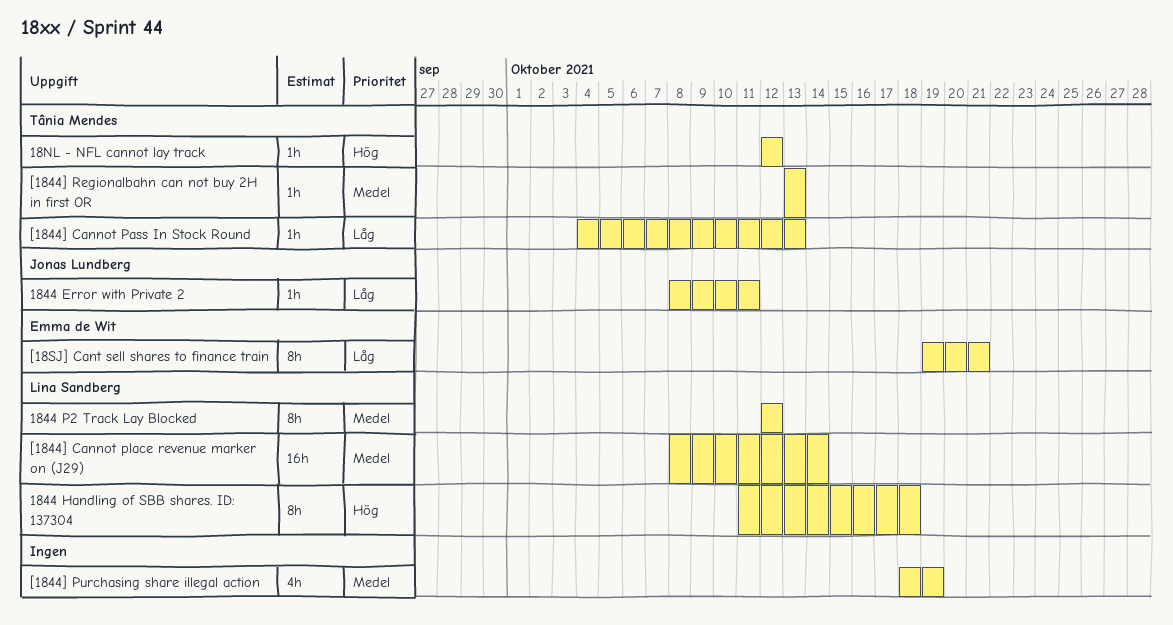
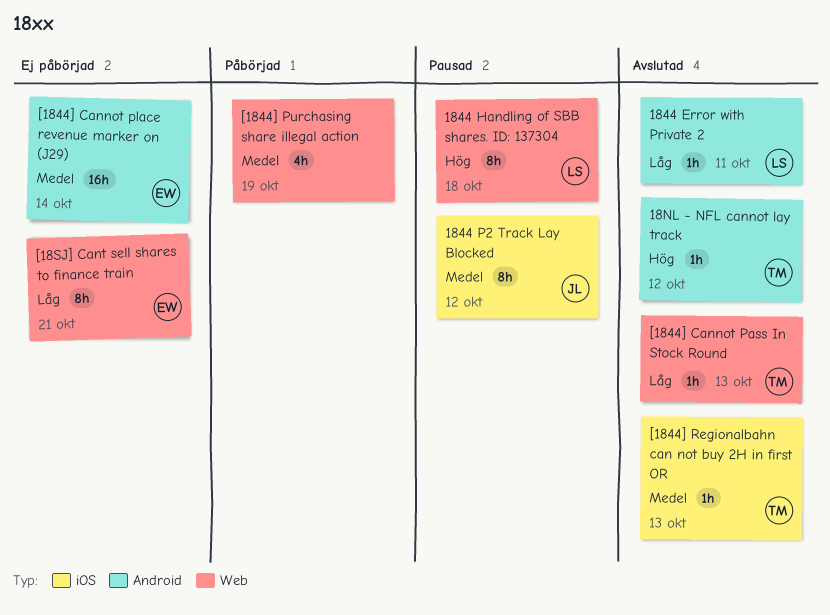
1844 Error with Private 2, owner: Jonas Lundberg -> Lina Sandberg
1844 P2 Track Lay Blocked, owner: Lina Sandberg -> Jonas Lundberg
[1844] Cannot place revenue marker on (J29), owner: Lina Sandberg -> Emma de Wit

